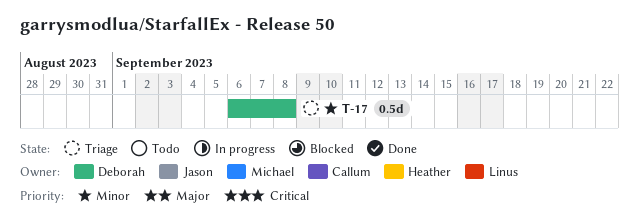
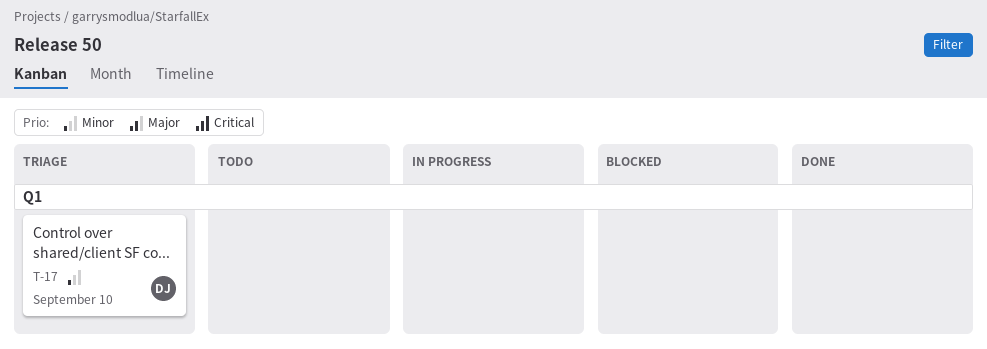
T-17, due: Sep 8 -> Sep 10

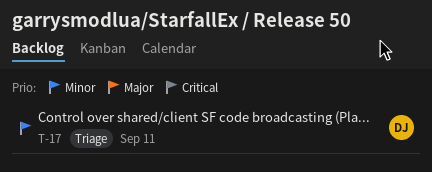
T-17, due: Sep 10 -> Sep 11

